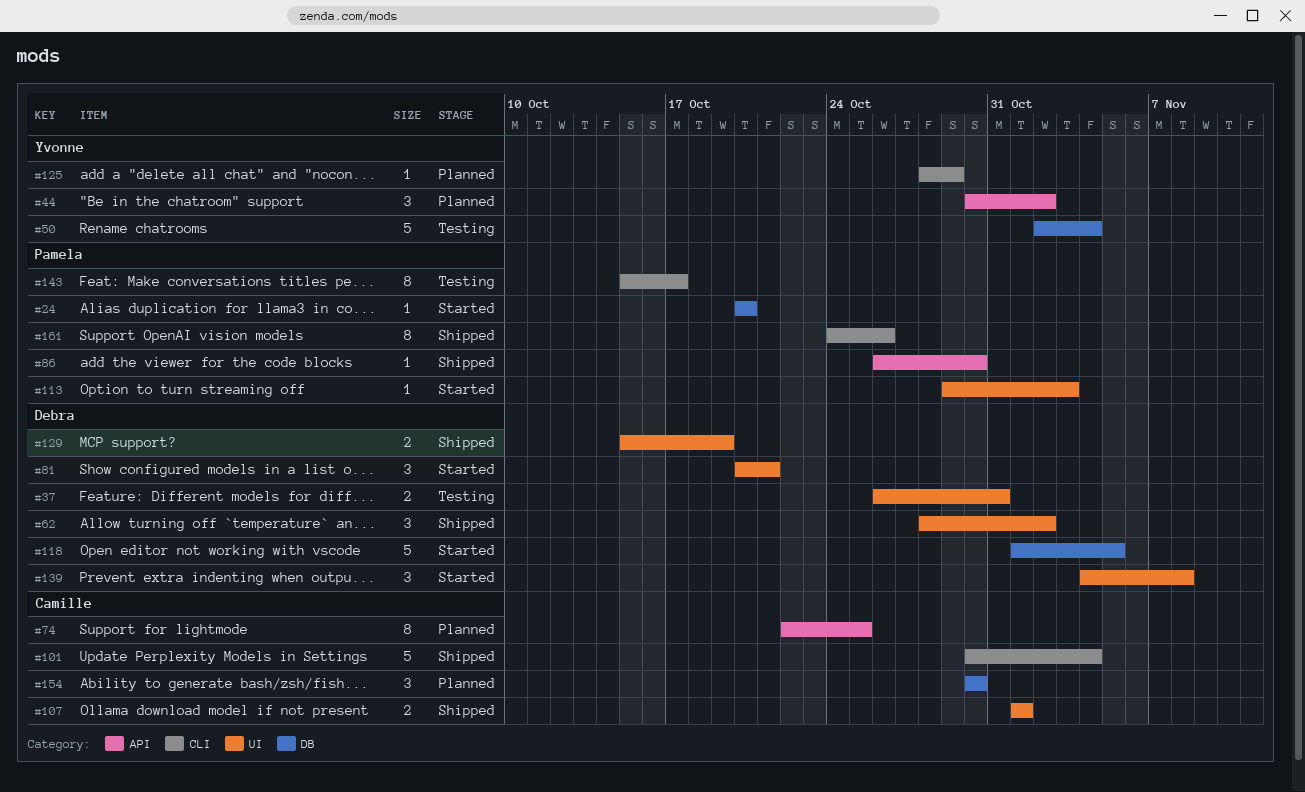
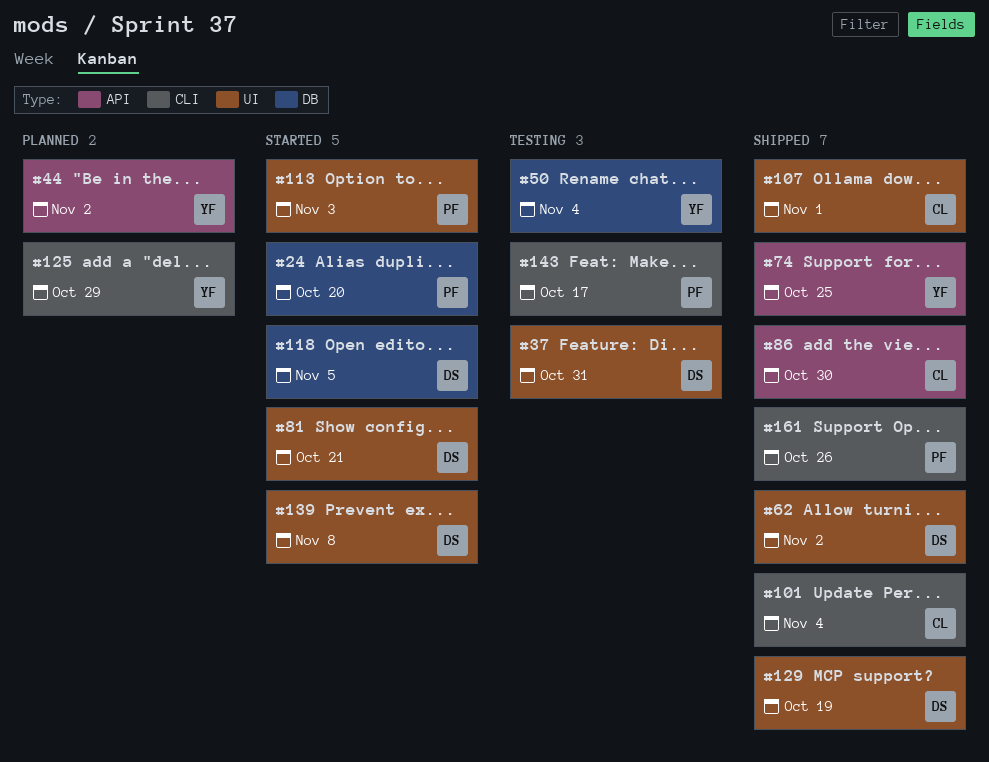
#74, status: Planned -> Shipped
#74, owner: Camille -> Yvonne
#86, owner: Pamela -> Camille
#154: present -> none

